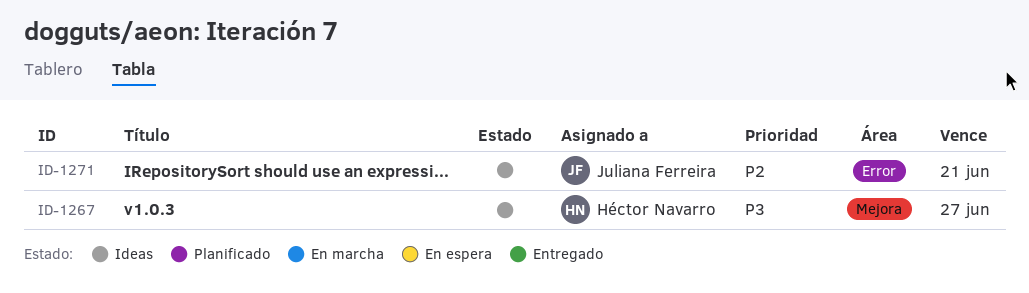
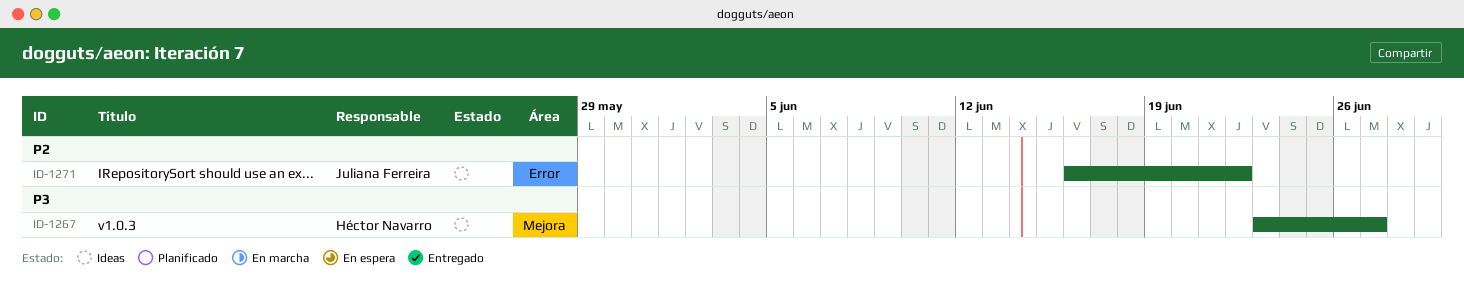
ID-1271, due: Jun 21 -> Jun 22

